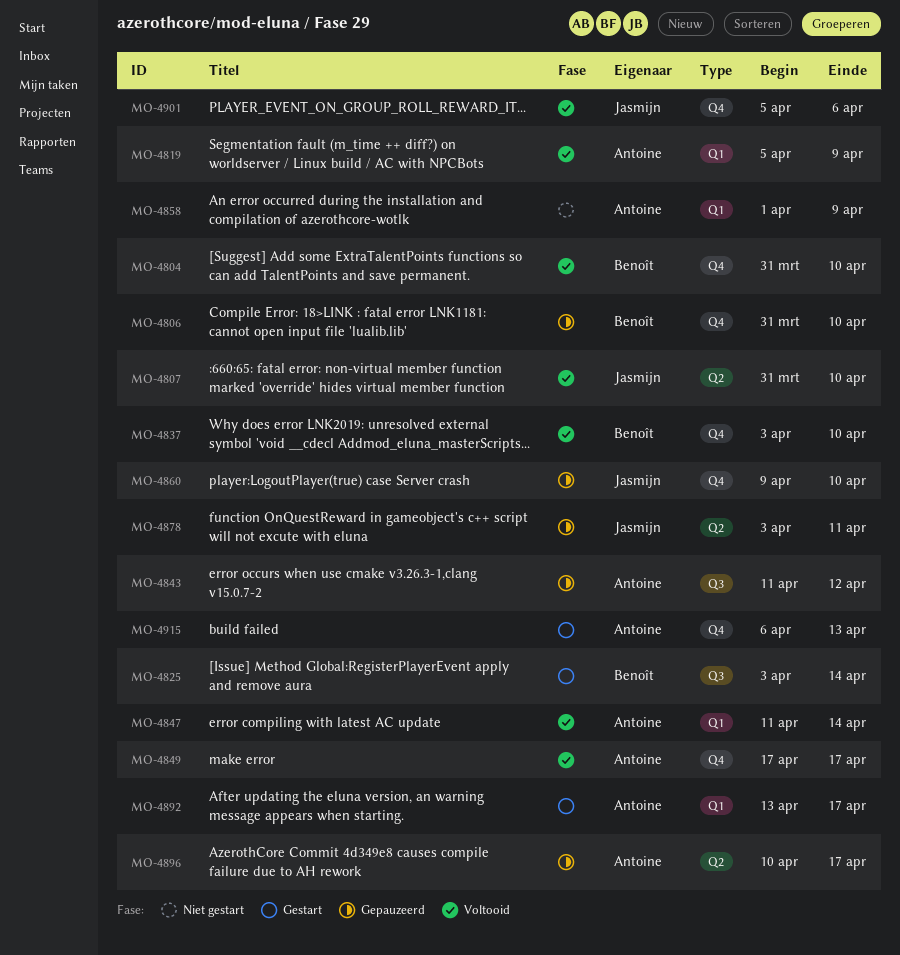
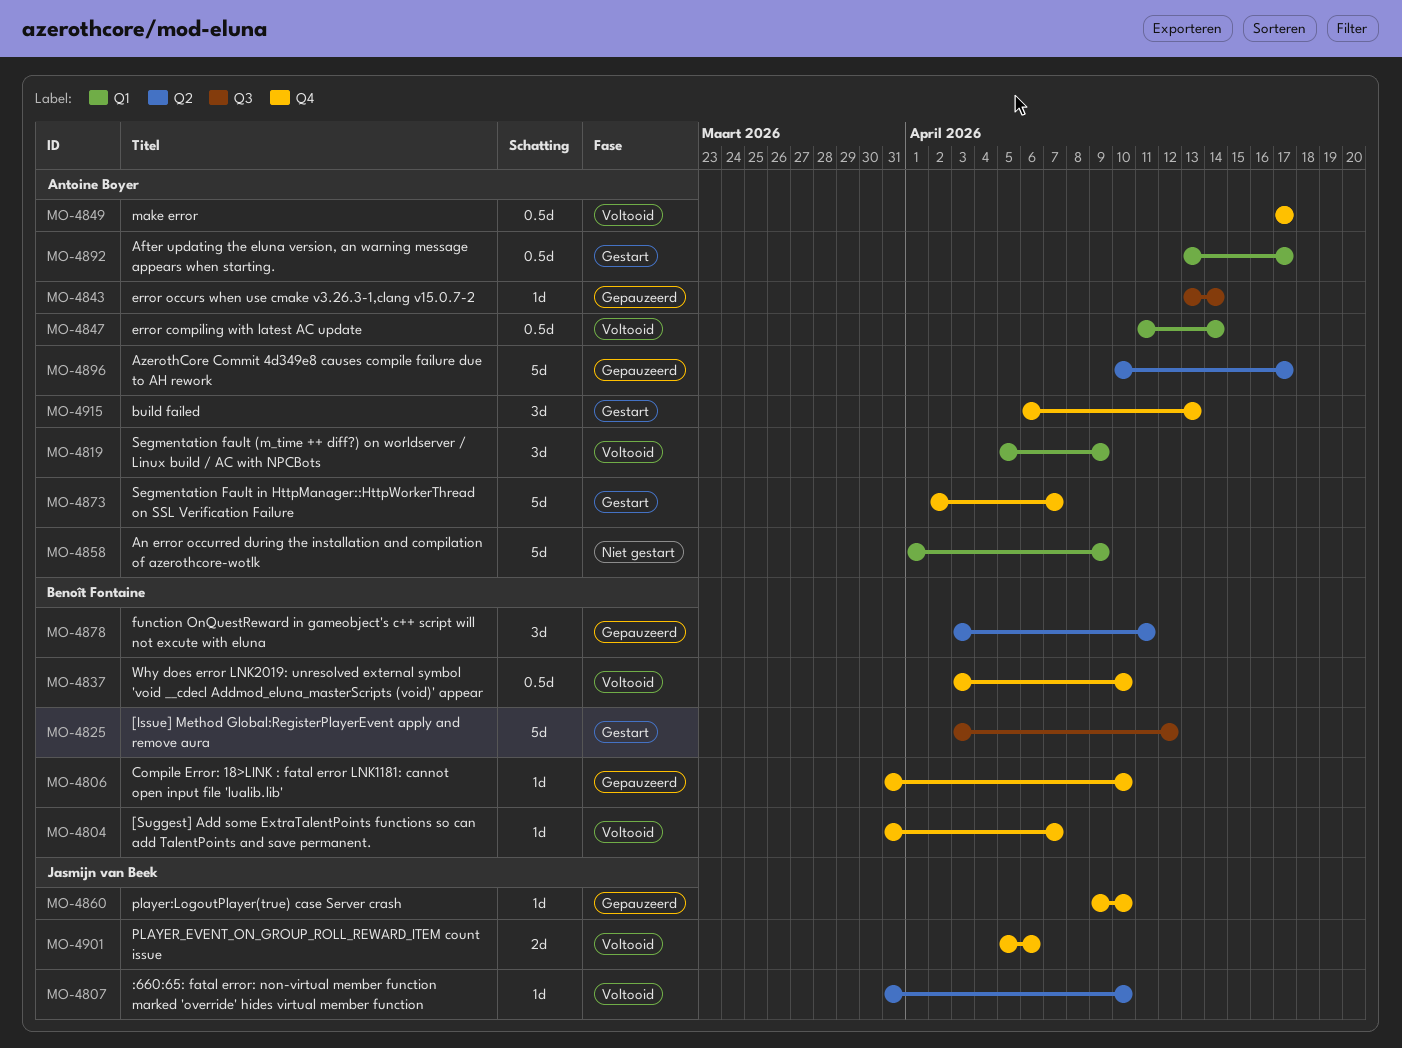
MO-4804, due: Apr 10 -> Apr 7
MO-4825, due: Apr 14 -> Apr 12
MO-4843, start: Apr 11 -> Apr 13
MO-4843, due: Apr 12 -> Apr 14
MO-4873: none -> present
MO-4878, owner: Jasmijn van Beek -> Benoît Fontaine

